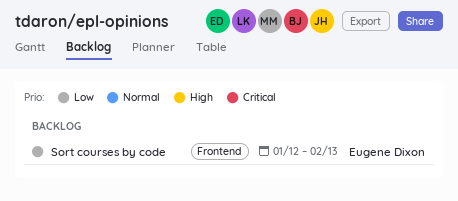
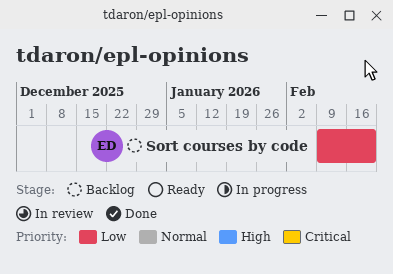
Sort courses by code, start: Jan 12 -> Feb 9
Sort courses by code, due: Feb 13 -> Feb 20

